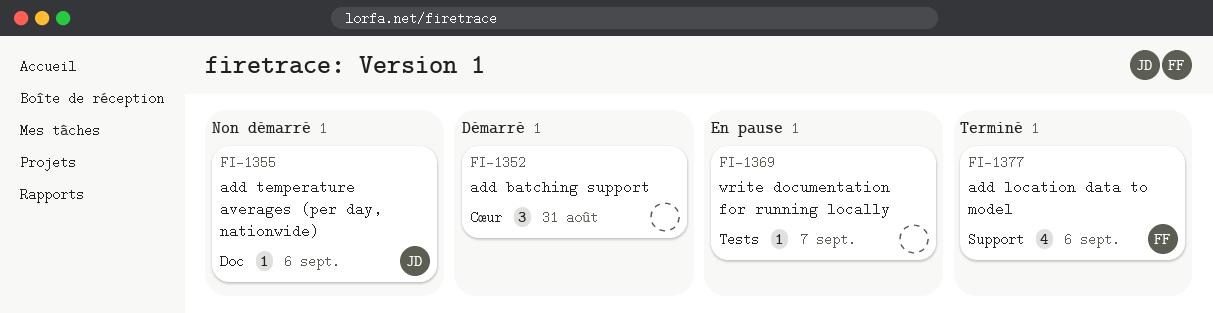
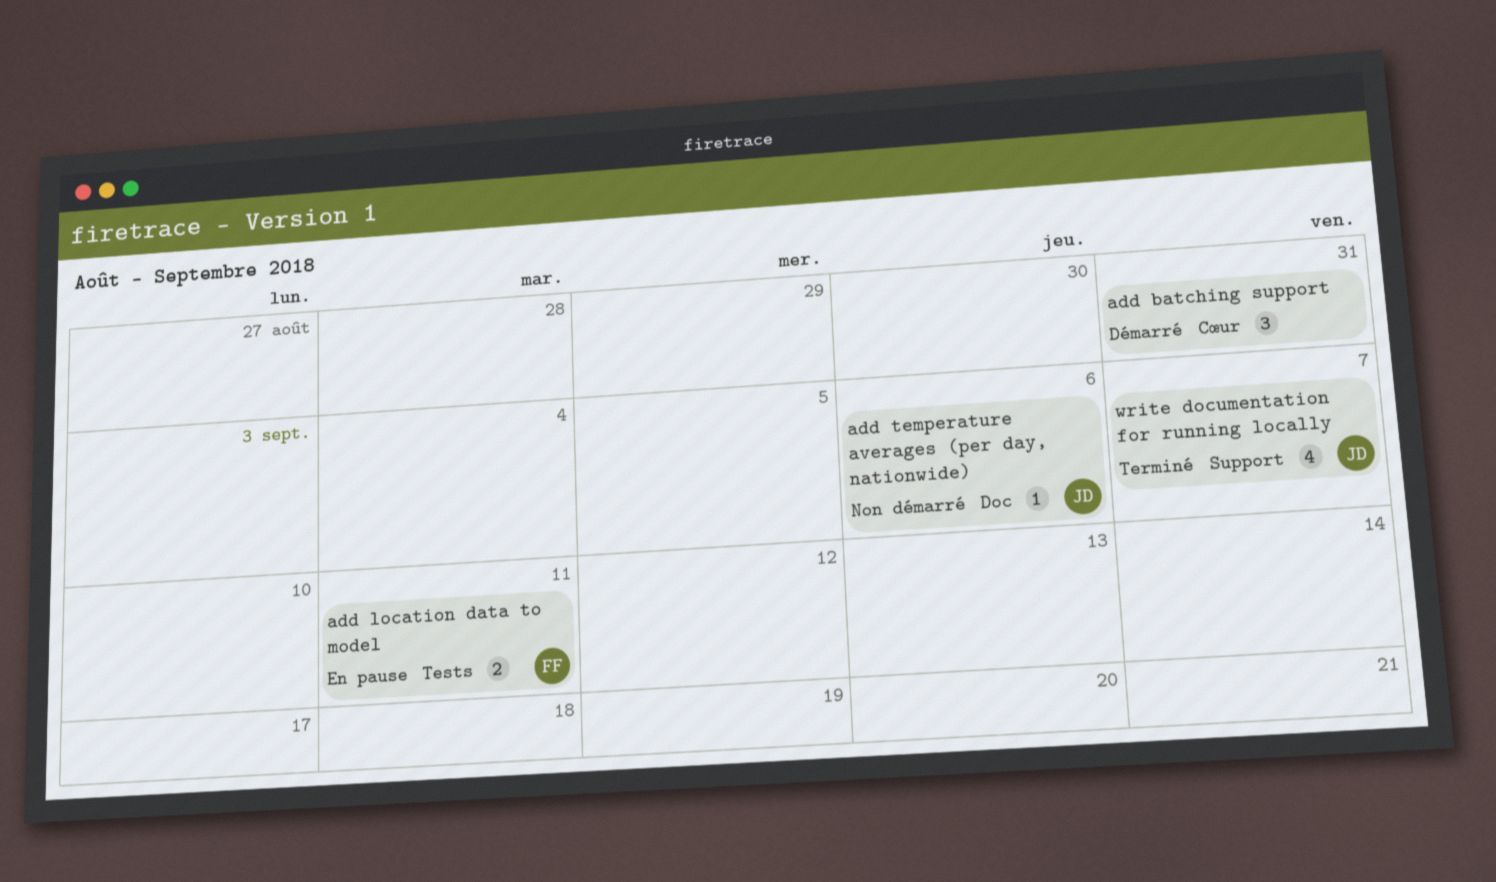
add location data to model, status: Terminé -> En pause
add location data to model, label: Support -> Tests
add location data to model, estimate: 4 -> 2
add location data to model, due: Sep 6 -> Sep 11
write documentation for running locally, status: En pause -> Terminé
write documentation for running locally, owner: none -> JD
write documentation for running locally, label: Tests -> Support
write documentation for running locally, estimate: 1 -> 4

